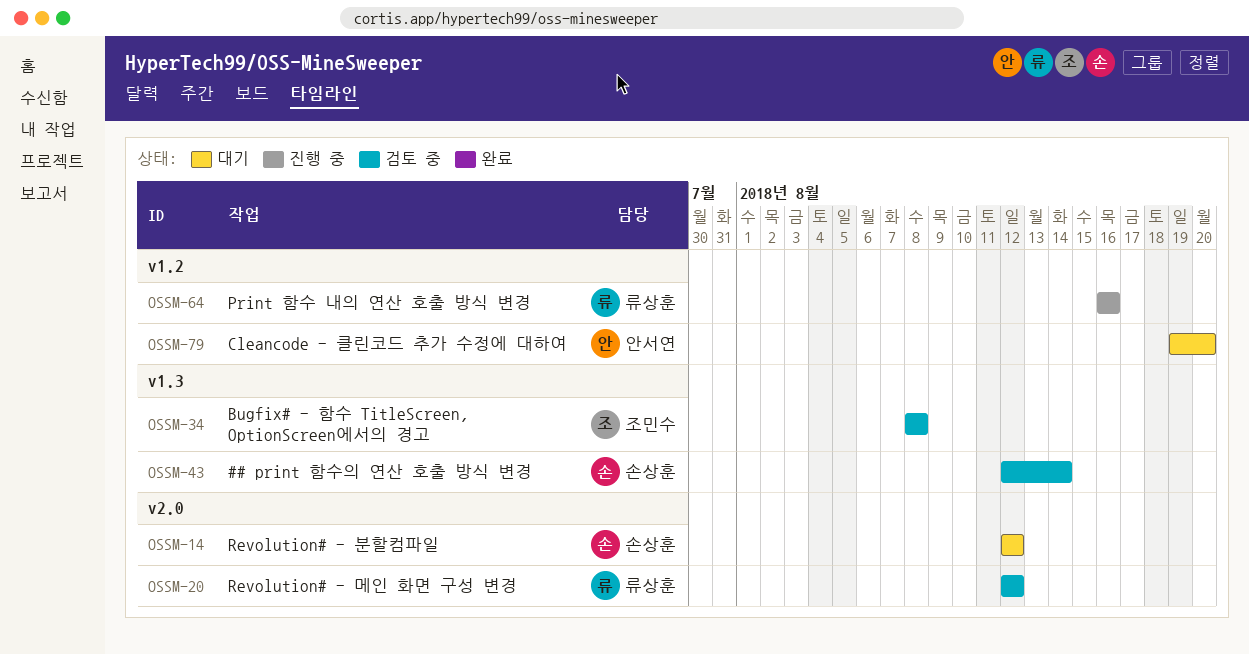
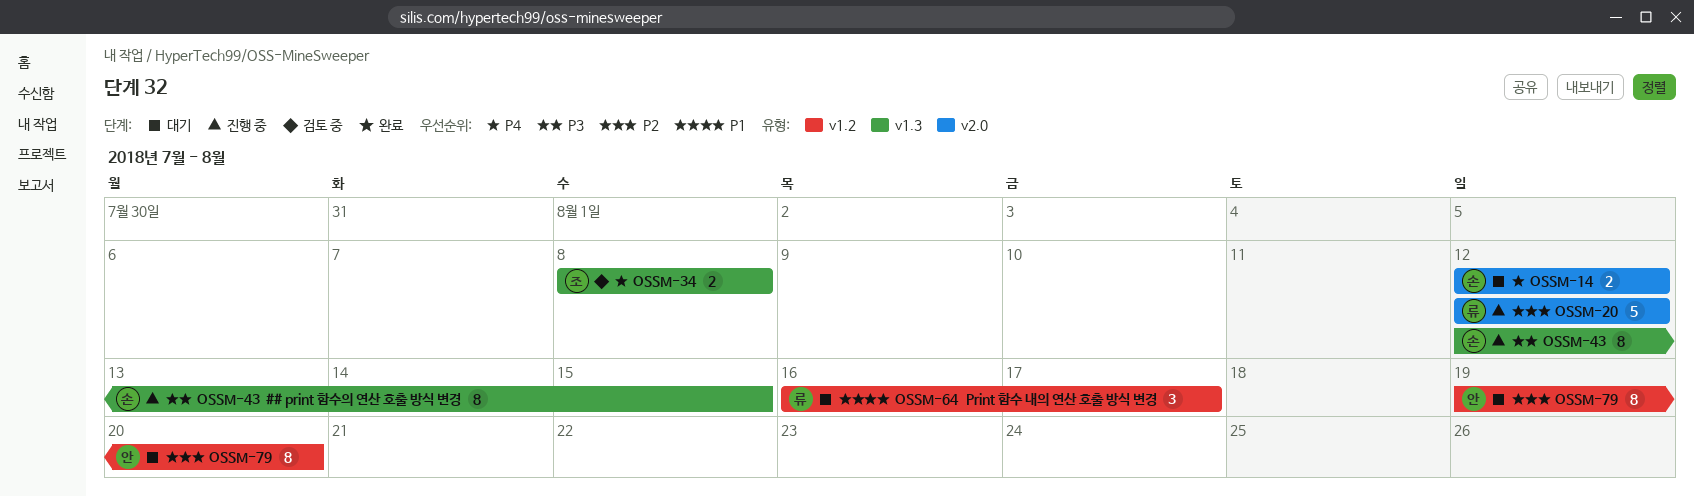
OSSM-20, status: 검토 중 -> 진행 중
OSSM-43, status: 검토 중 -> 진행 중
OSSM-43, due: Aug 14 -> Aug 15
OSSM-64, status: 진행 중 -> 대기
OSSM-64, due: Aug 16 -> Aug 17

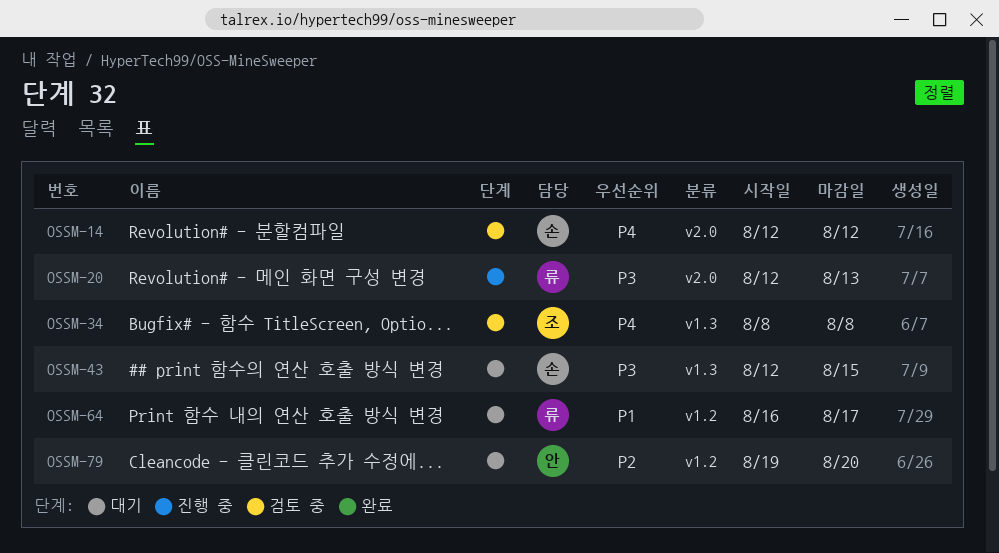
OSSM-14, status: 대기 -> 검토 중
OSSM-20, priority: P2 -> P3
OSSM-20, due: Aug 12 -> Aug 13
OSSM-43, status: 진행 중 -> 대기

